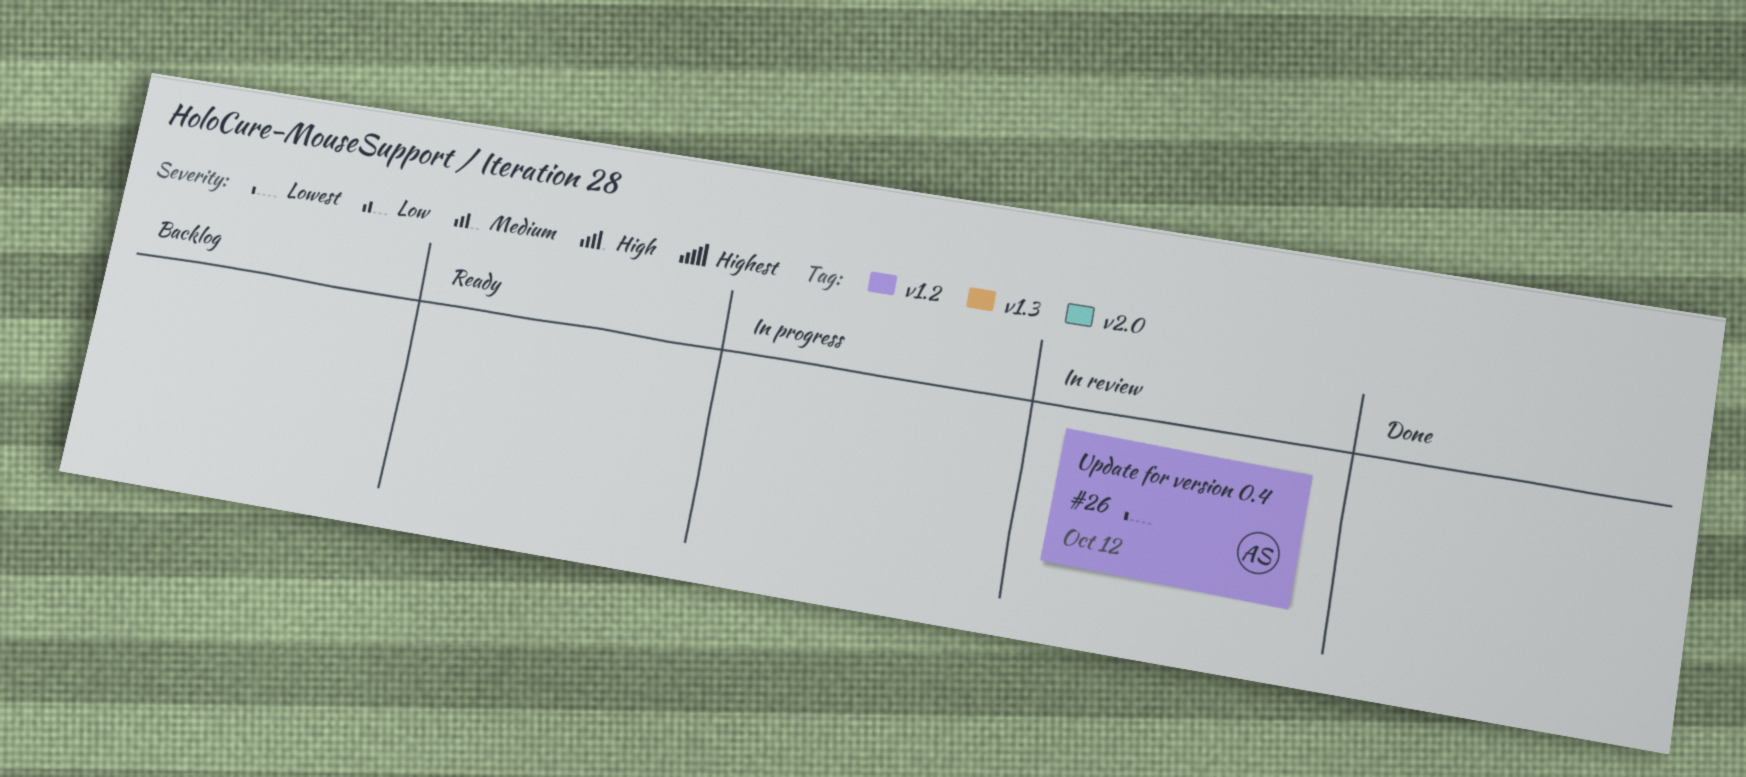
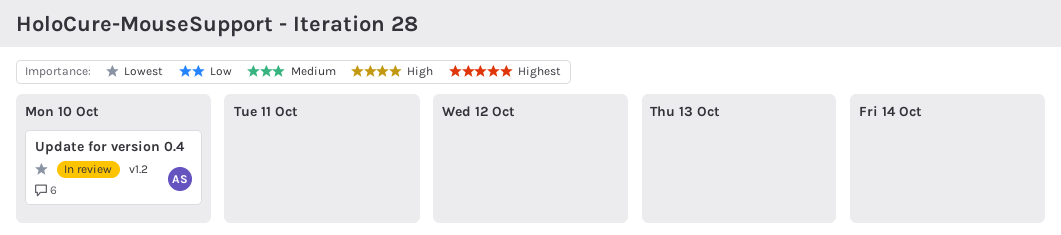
Update for version 0.4, due: Oct 12 -> Oct 10

